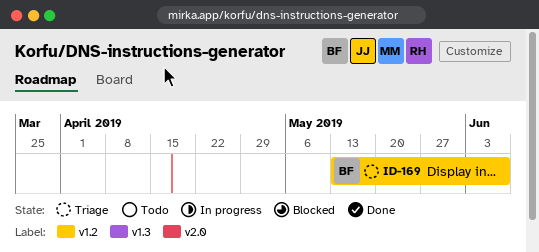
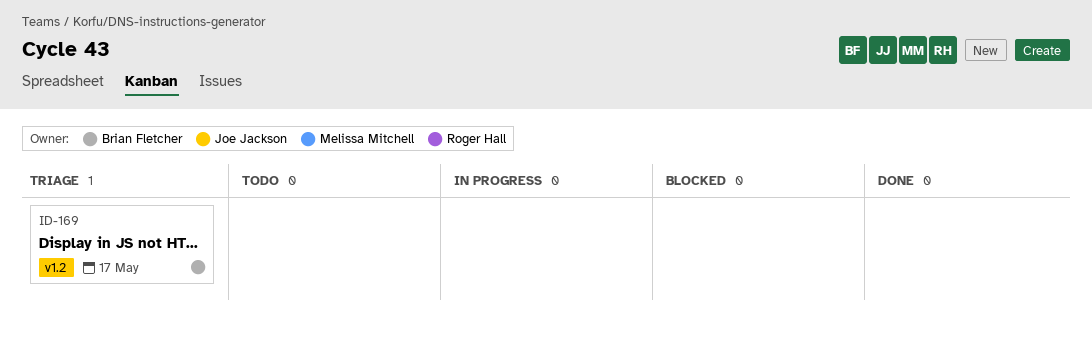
ID-169, due: Jun 7 -> May 17

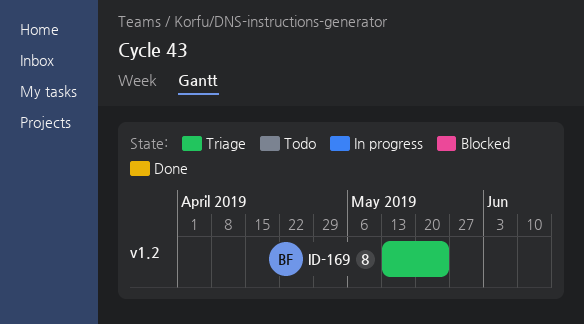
ID-169, due: May 17 -> May 24

